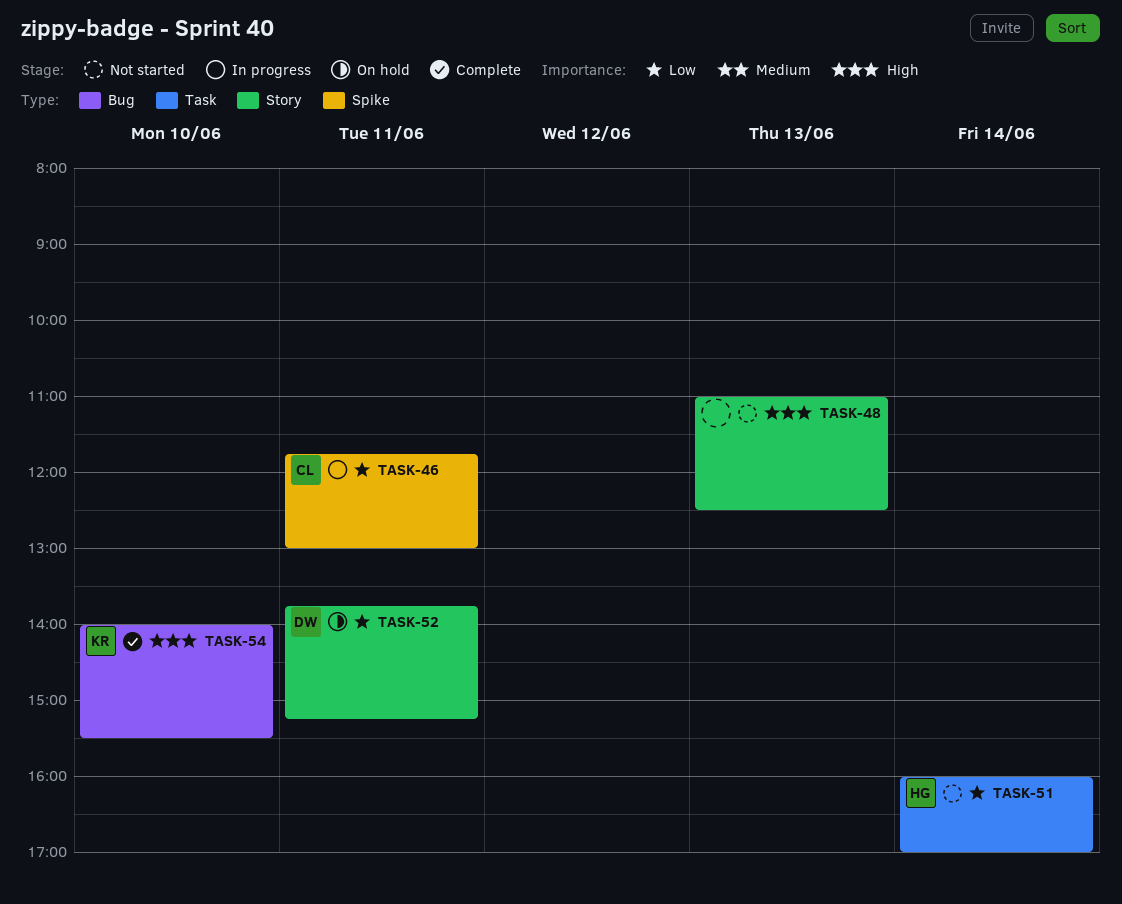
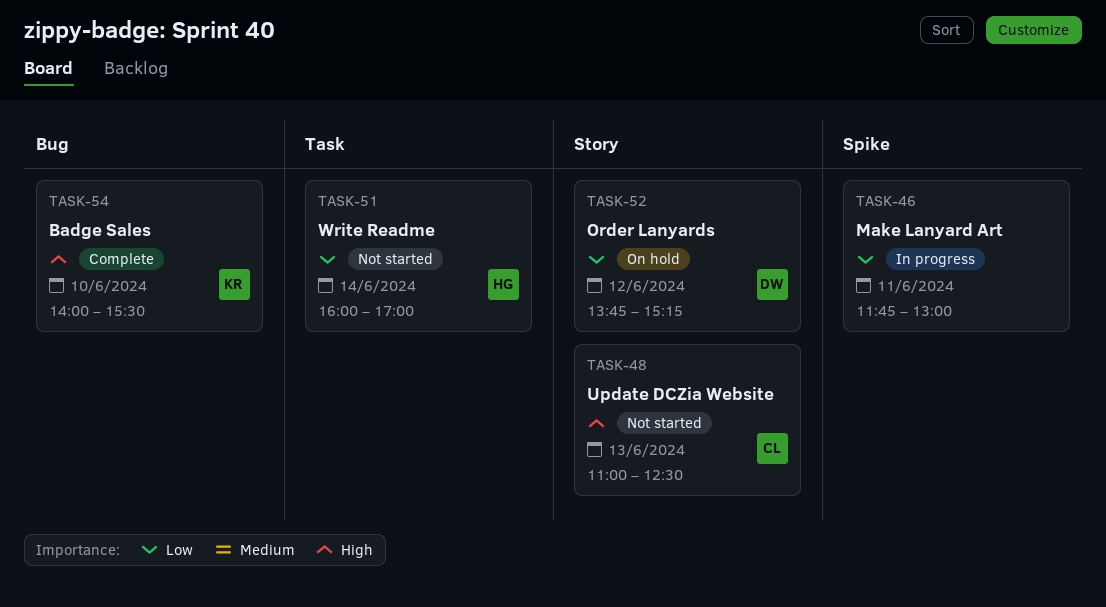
TASK-46, owner: CL -> none
TASK-48, owner: none -> CL
TASK-52, day: Jun 11 -> Jun 12

